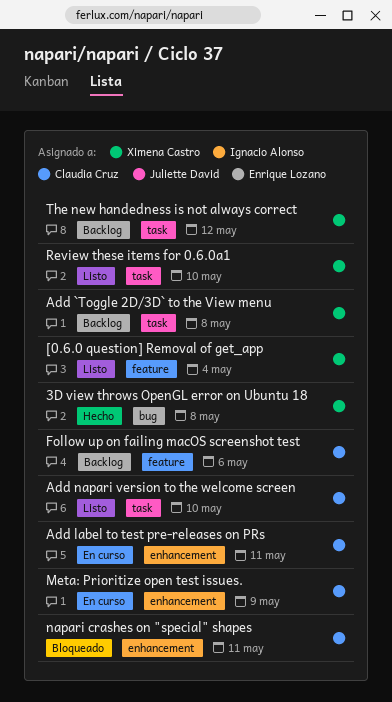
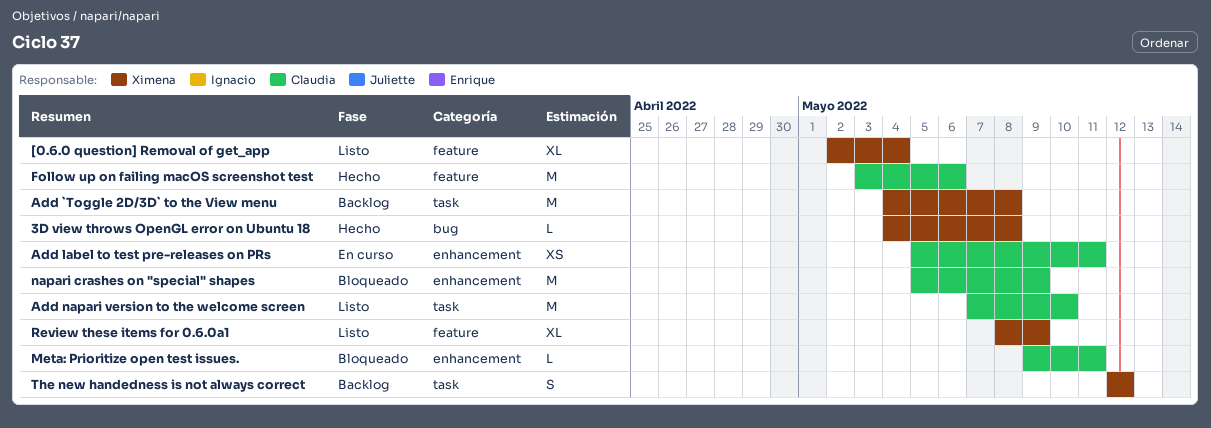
Follow up on failing macOS screenshot test, status: Backlog -> Hecho
Meta: Prioritize open test issues., status: En curso -> Bloqueado
Meta: Prioritize open test issues., due: May 9 -> May 11
napari crashes on "special" shapes, due: May 11 -> May 9
Review these items for 0.6.0a1, label: task -> feature
Review these items for 0.6.0a1, due: May 10 -> May 9

